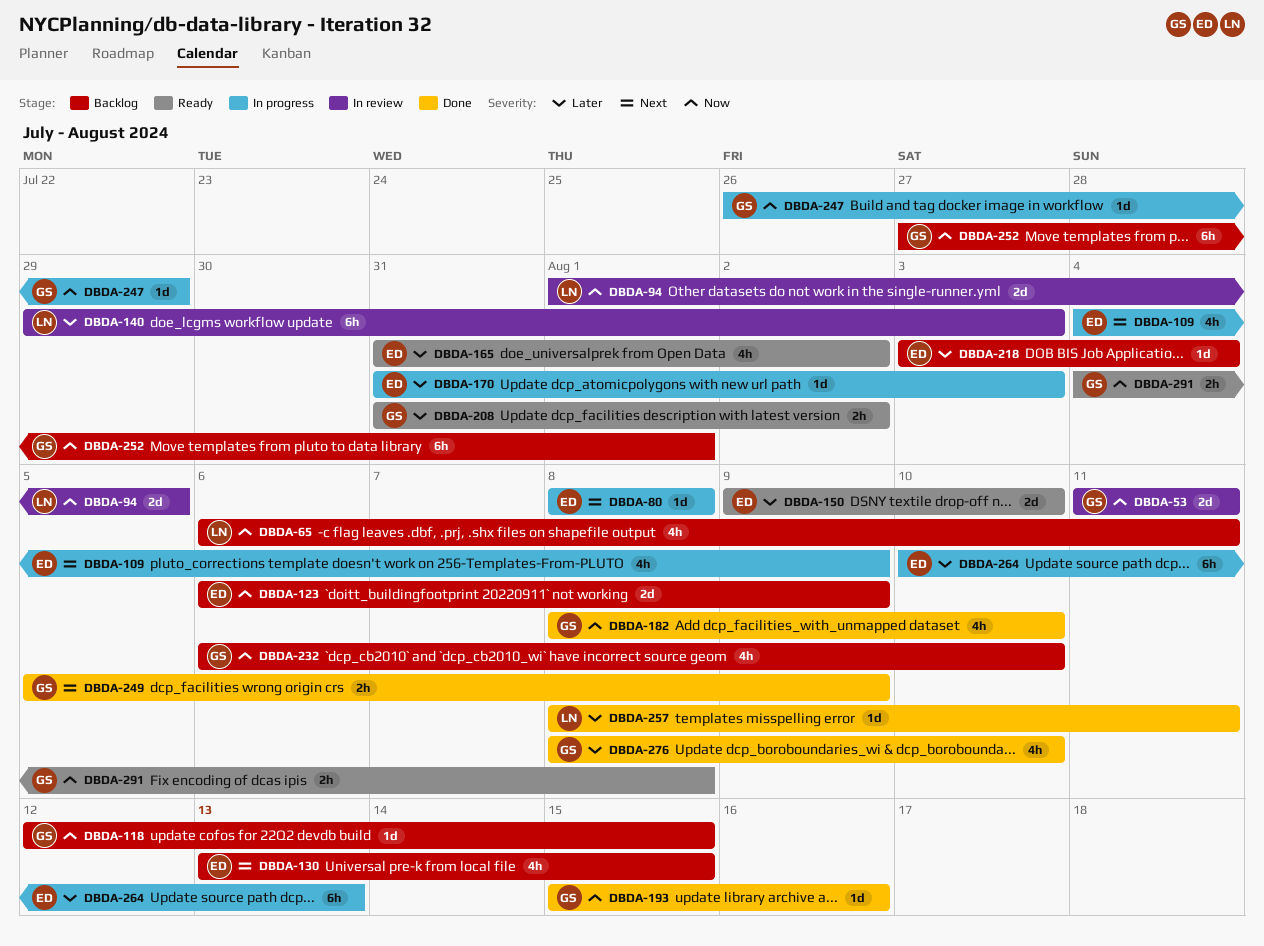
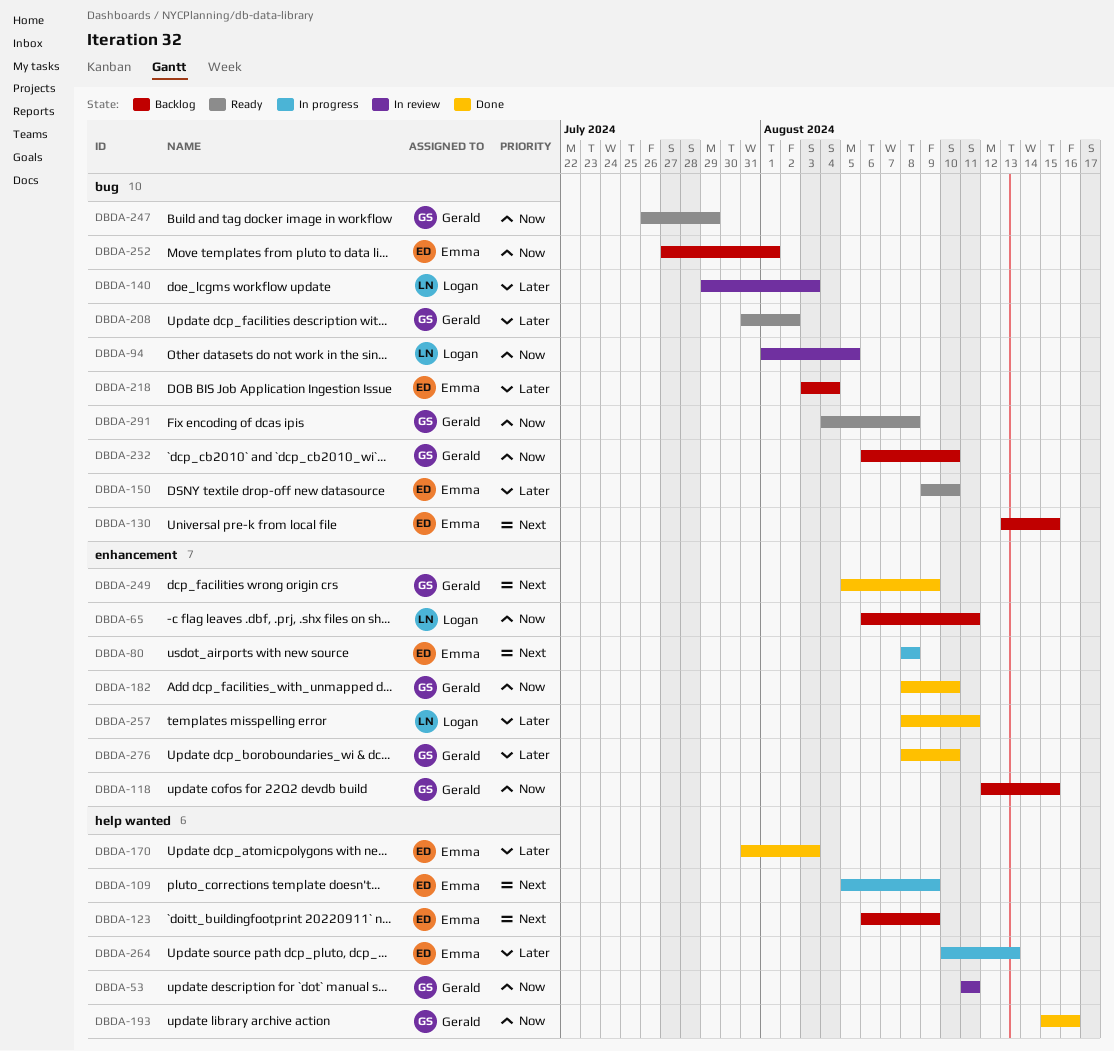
DBDA-109, start: Aug 4 -> Aug 5
DBDA-123, priority: Now -> Next
DBDA-165: present -> none
DBDA-170, status: In progress -> Done
DBDA-247, status: In progress -> Ready
DBDA-252, owner: Gerald -> Emma

